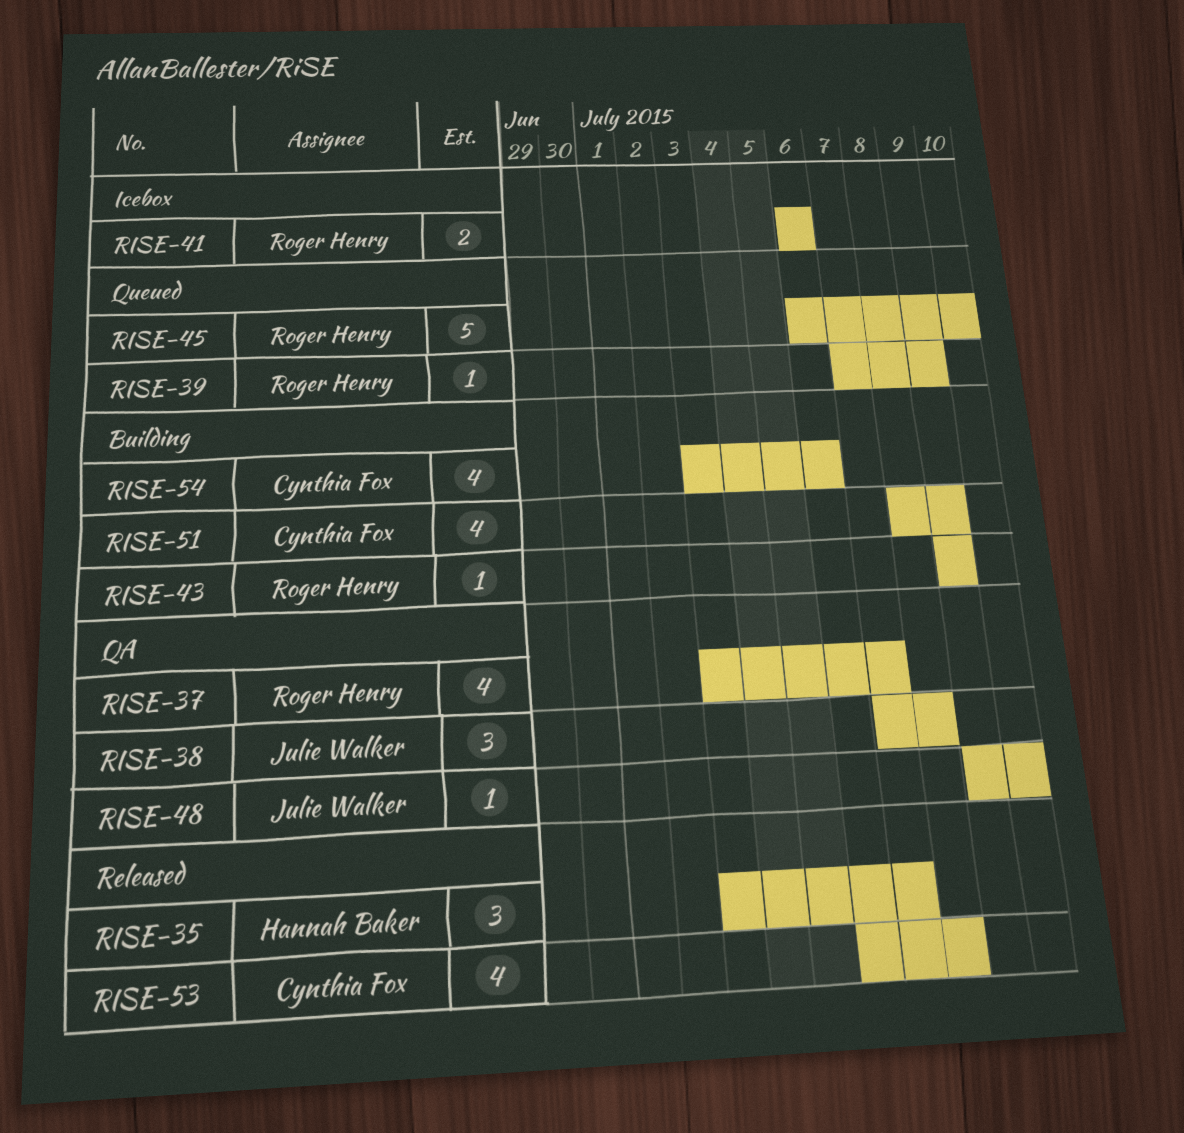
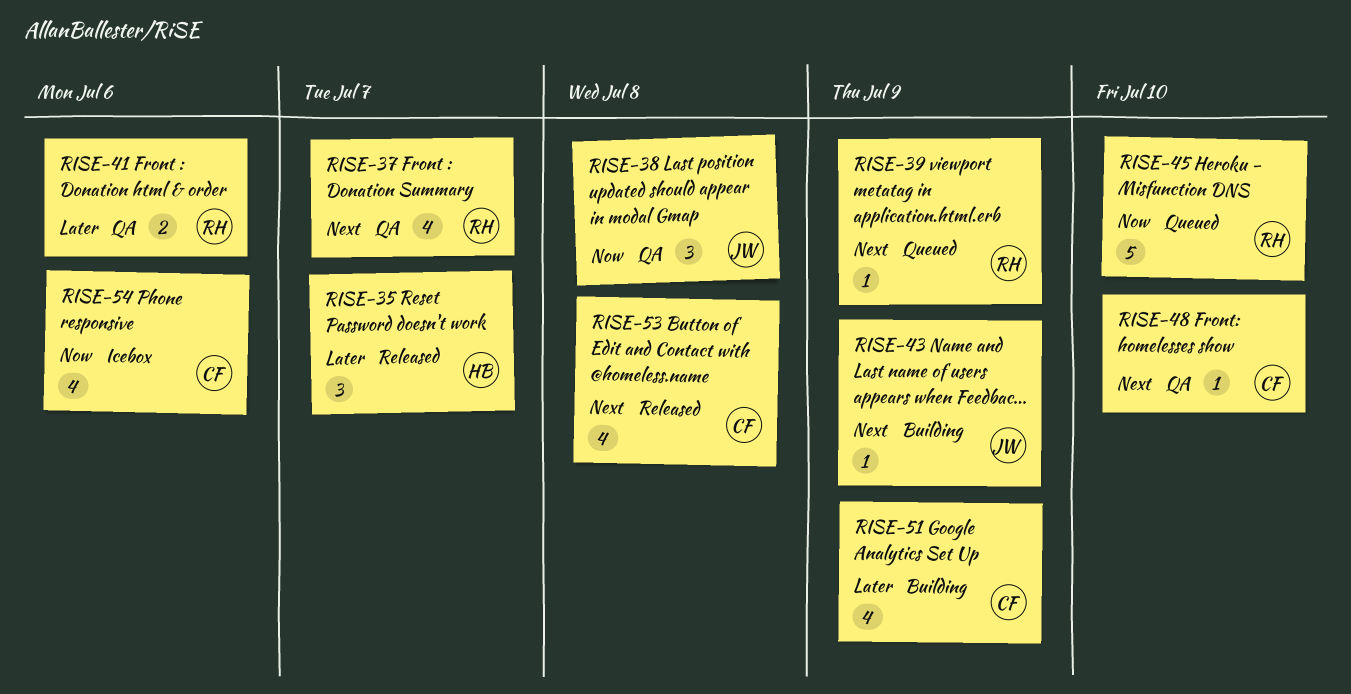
RISE-41, status: Icebox -> QA
RISE-43, owner: Roger Henry -> Julie Walker
RISE-48, owner: Julie Walker -> Cynthia Fox
RISE-54, status: Building -> Icebox

